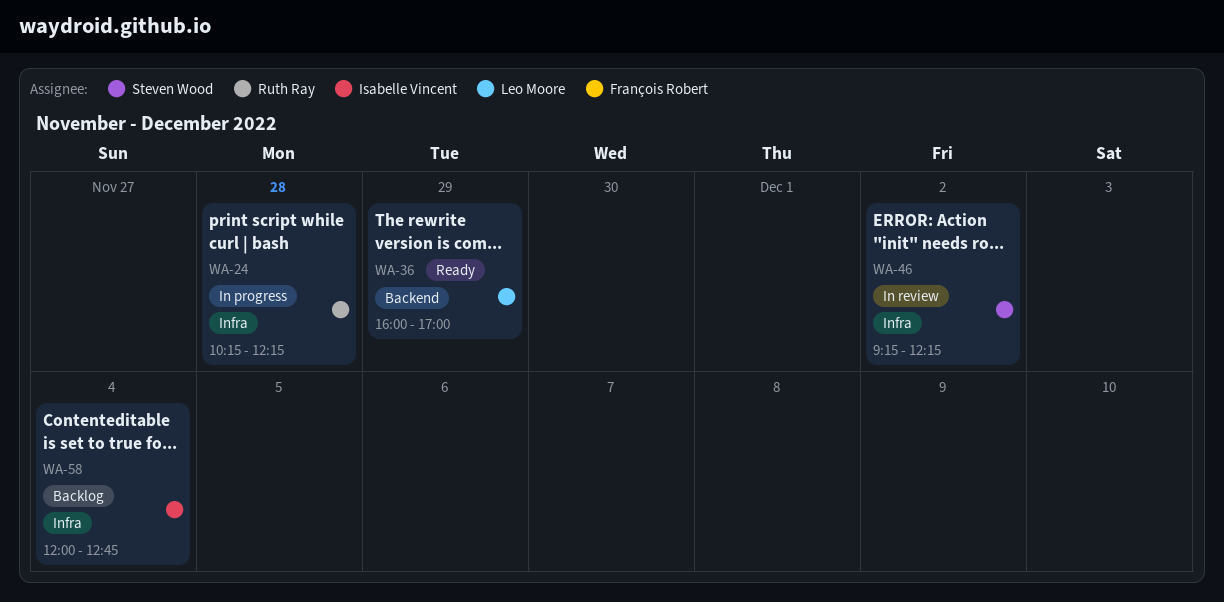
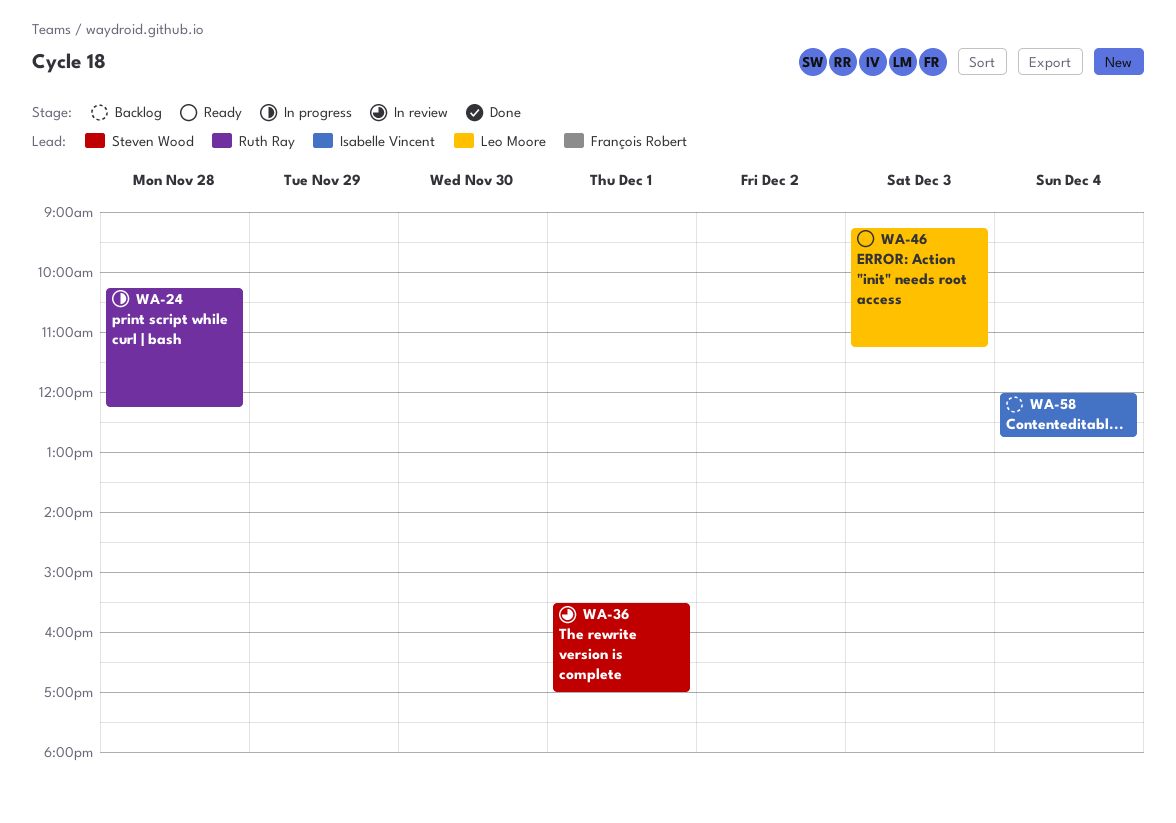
WA-36, status: Ready -> In review
WA-36, owner: Leo Moore -> Steven Wood
WA-36, day: Nov 29 -> Dec 1
WA-36, begins: 16:00 -> 15:30
WA-46, status: In review -> Ready
WA-46, owner: Steven Wood -> Leo Moore
WA-46, day: Dec 2 -> Dec 3
WA-46, ends: 12:15 -> 11:15

